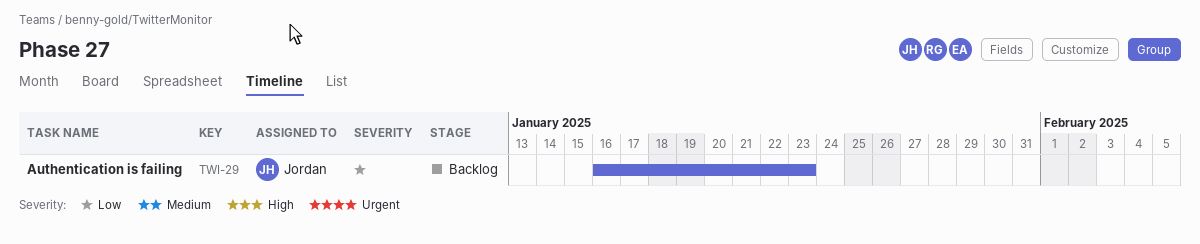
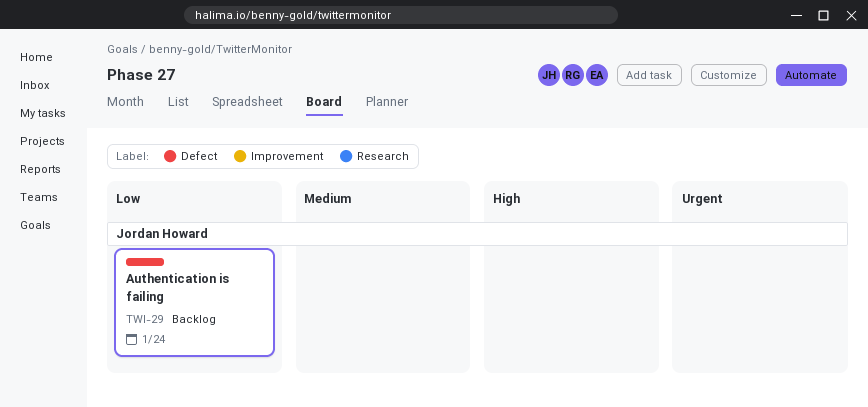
TWI-29, due: Jan 23 -> Jan 24

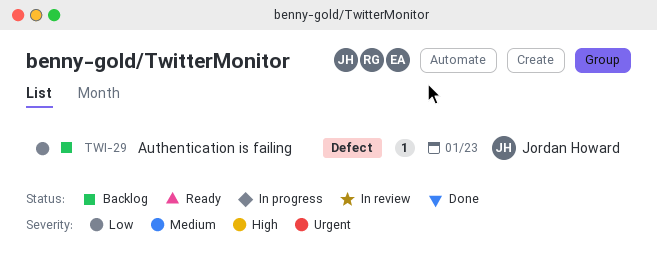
TWI-29, due: Jan 24 -> Jan 23

